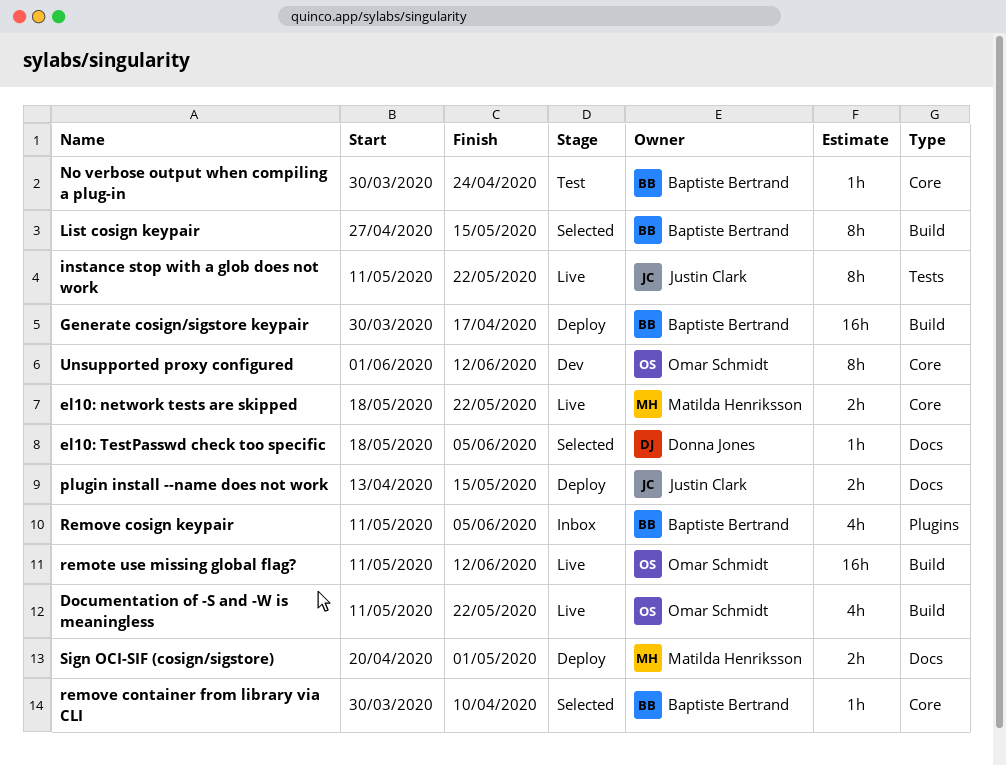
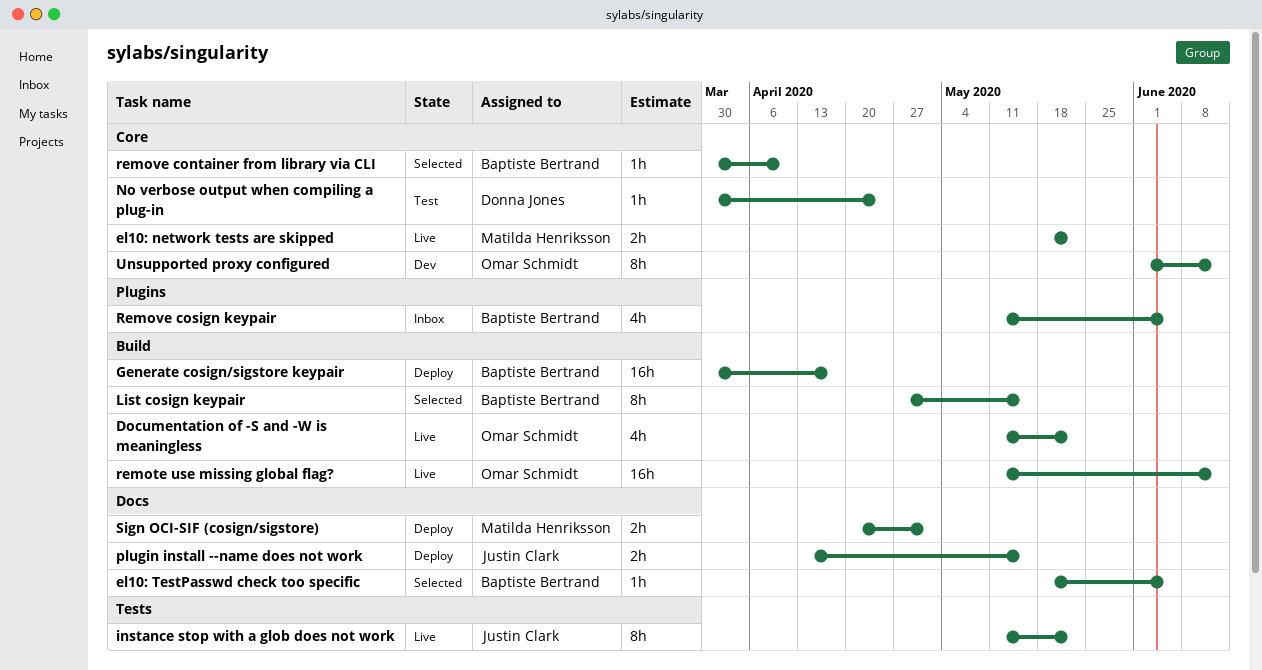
el10: TestPasswd check too specific, owner: Donna Jones -> Baptiste Bertrand
No verbose output when compiling a plug-in, owner: Baptiste Bertrand -> Donna Jones

